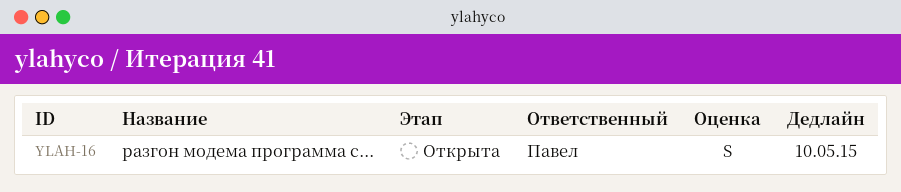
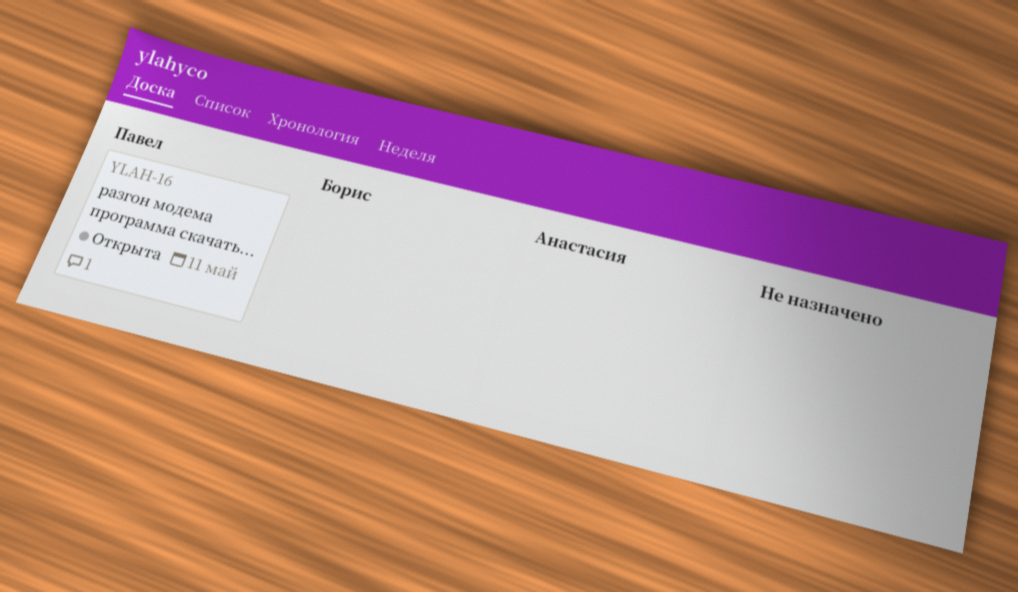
YLAH-16, due: May 10 -> May 11

